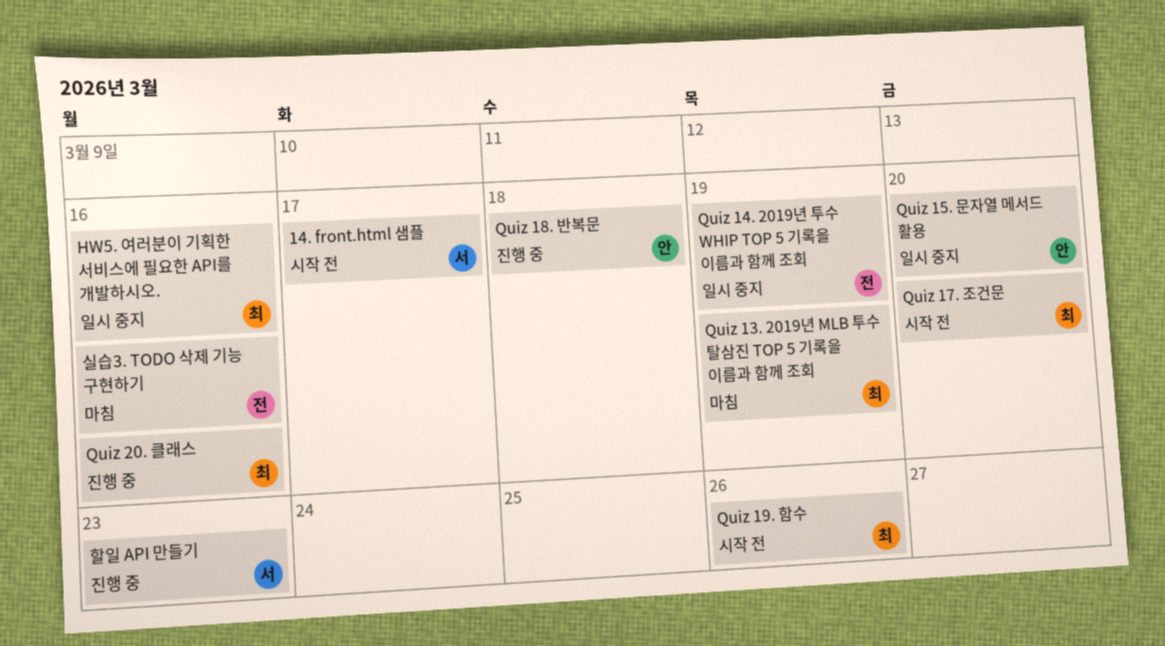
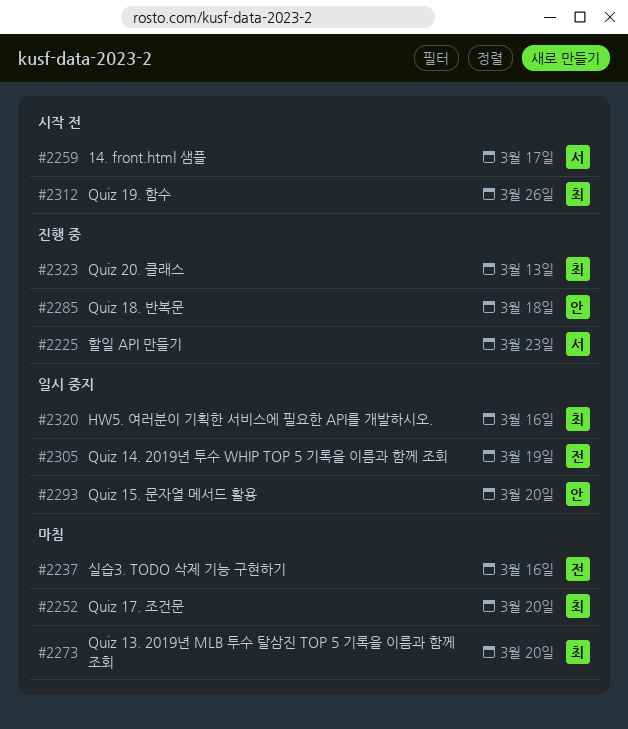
Quiz 13. 2019년 MLB 투수 탈삼진 TOP 5 기록을 이름과 함께 조회, due: Mar 19 -> Mar 20
Quiz 17. 조건문, status: 시작 전 -> 마침
Quiz 20. 클래스, due: Mar 16 -> Mar 13

